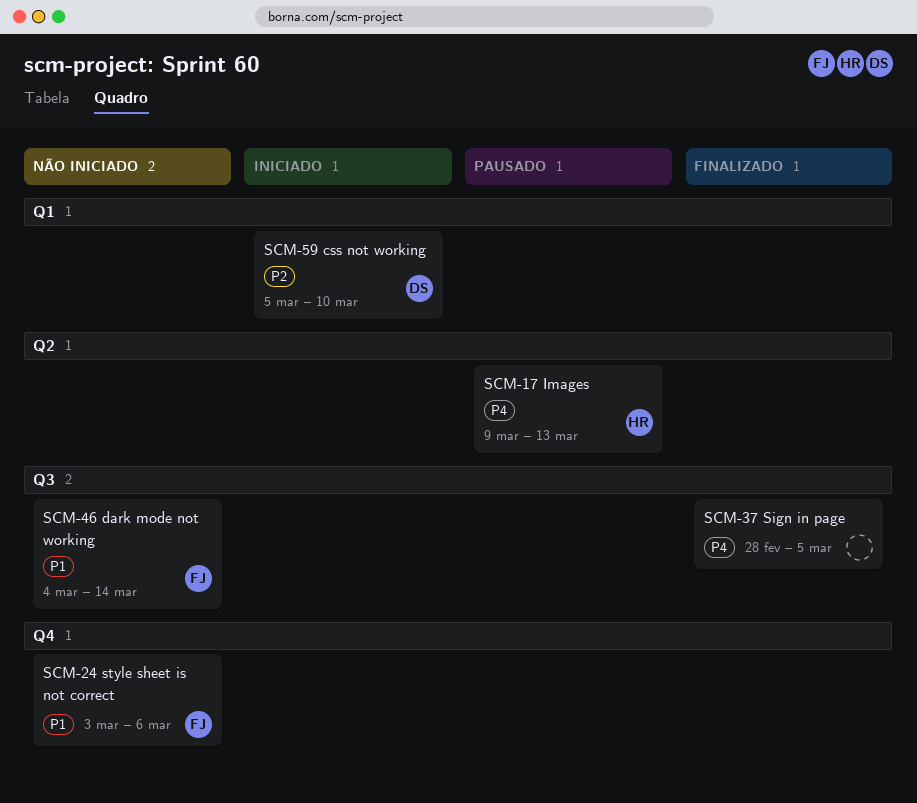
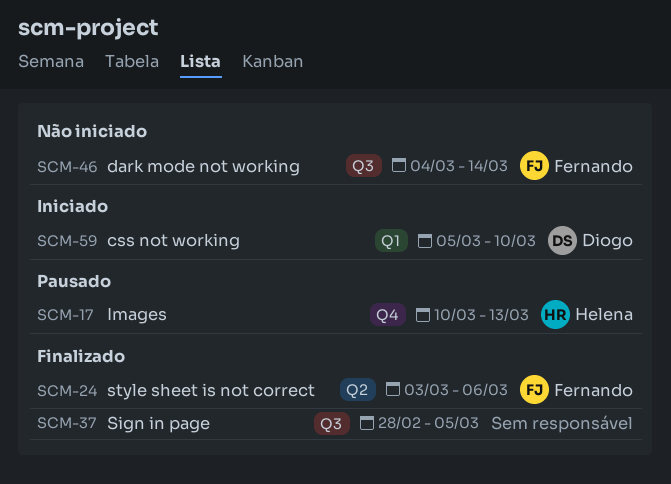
SCM-17, label: Q2 -> Q4
SCM-17, start: Mar 9 -> Mar 10
SCM-24, status: Não iniciado -> Finalizado
SCM-24, label: Q4 -> Q2

